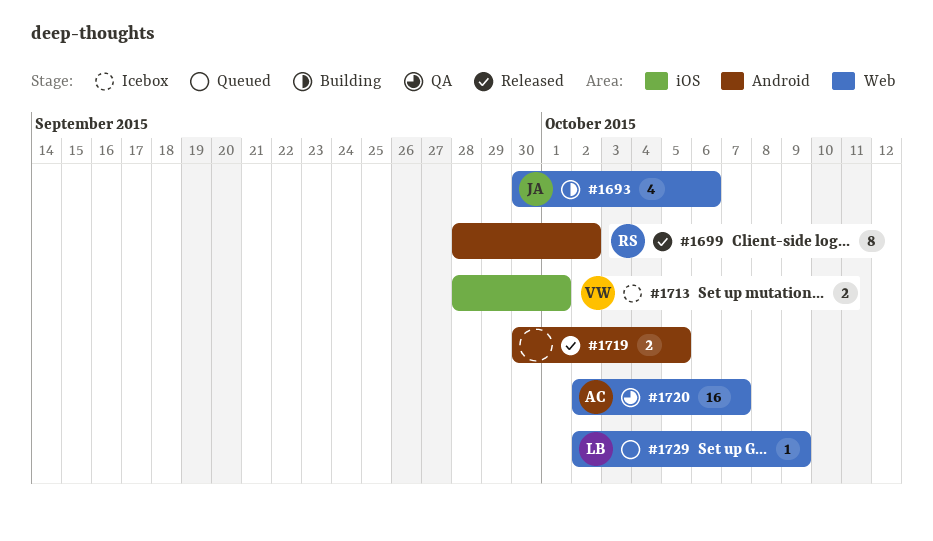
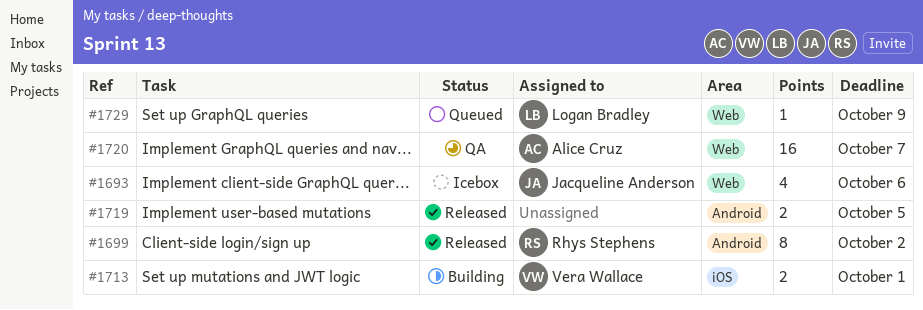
#1693, status: Building -> Icebox
#1713, status: Icebox -> Building

